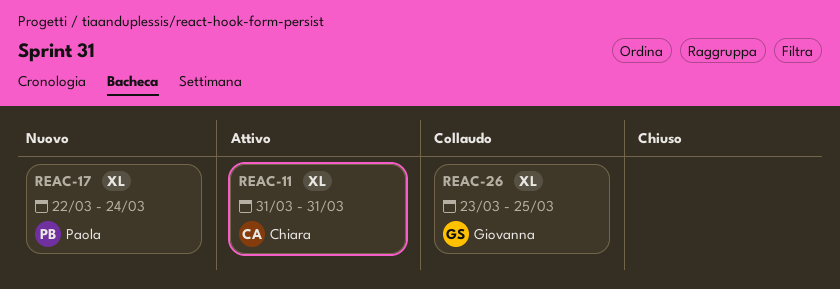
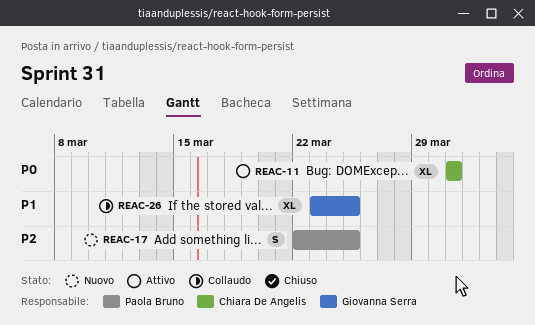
REAC-17, estimate: XL -> S
REAC-17, due: Mar 24 -> Mar 25

